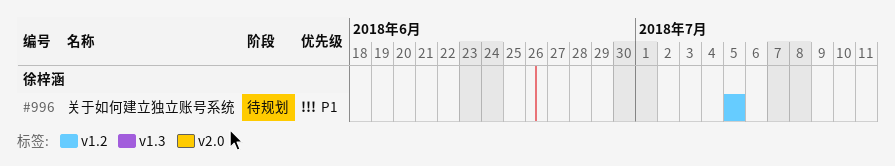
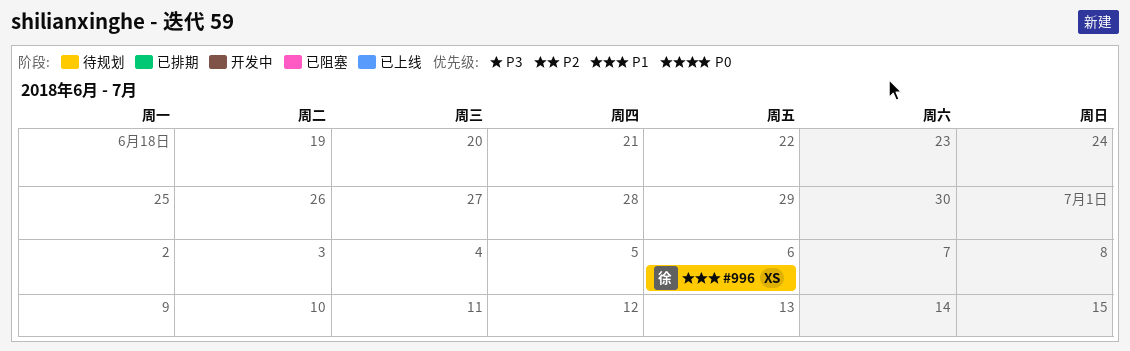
#996, start: Jul 5 -> Jul 6
#996, due: Jul 5 -> Jul 6

